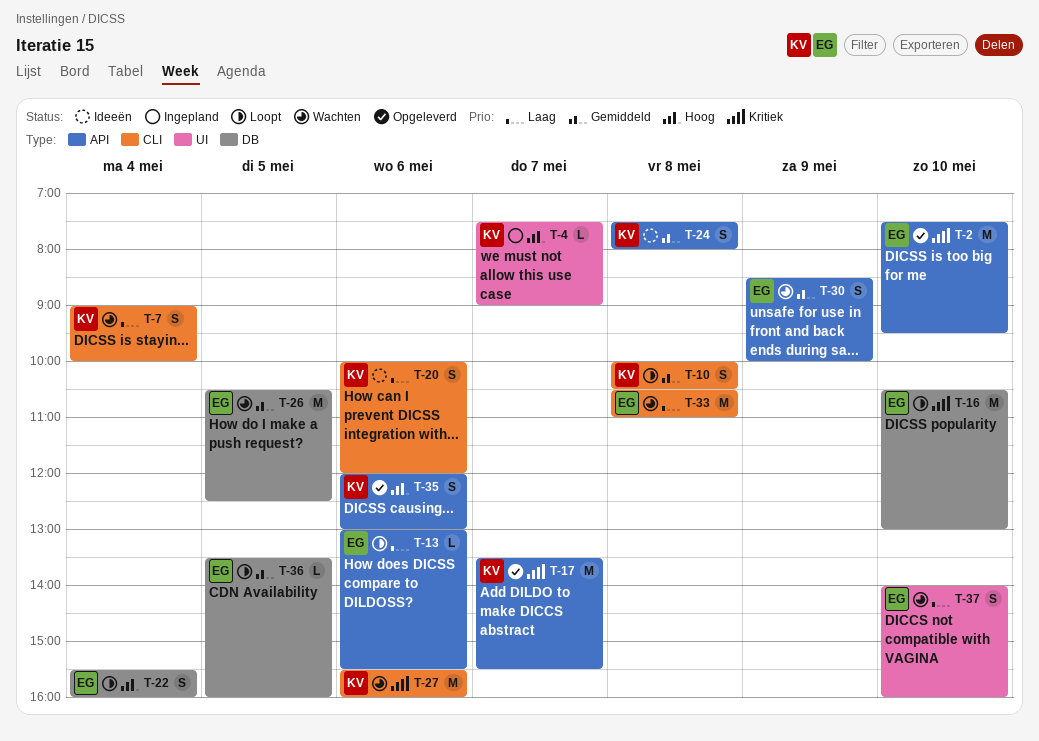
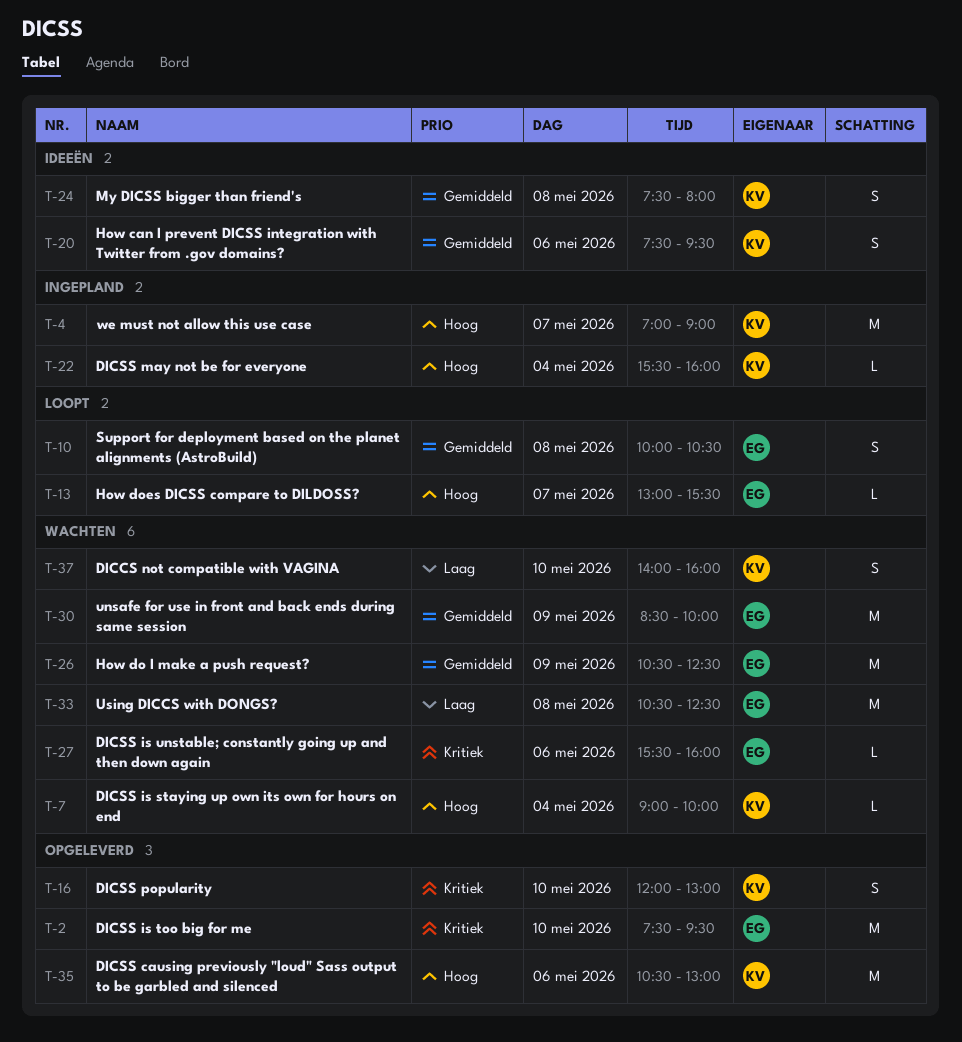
T-4, estimate: L -> M
T-4, begins: 07:30 -> 07:00
T-7, priority: Laag -> Hoog
T-7, estimate: S -> L
T-10, owner: KV -> EG
T-13, priority: Laag -> Hoog
T-13, day: May 6 -> May 7
T-16, status: Loopt -> Opgeleverd
T-16, owner: EG -> KV
T-16, estimate: M -> S
T-16, begins: 10:30 -> 12:00
T-17: present -> none
T-20, priority: Laag -> Gemiddeld
T-20, begins: 10:00 -> 07:30
T-20, ends: 12:00 -> 09:30
T-22, status: Loopt -> Ingepland
T-22, owner: EG -> KV
T-22, estimate: S -> L
T-26, day: May 5 -> May 9
T-27, owner: KV -> EG
T-27, estimate: M -> L
T-30, estimate: S -> M
T-33, ends: 11:00 -> 12:30
T-35, estimate: S -> M
T-35, begins: 12:00 -> 10:30
T-36: present -> none
T-37, owner: EG -> KV

